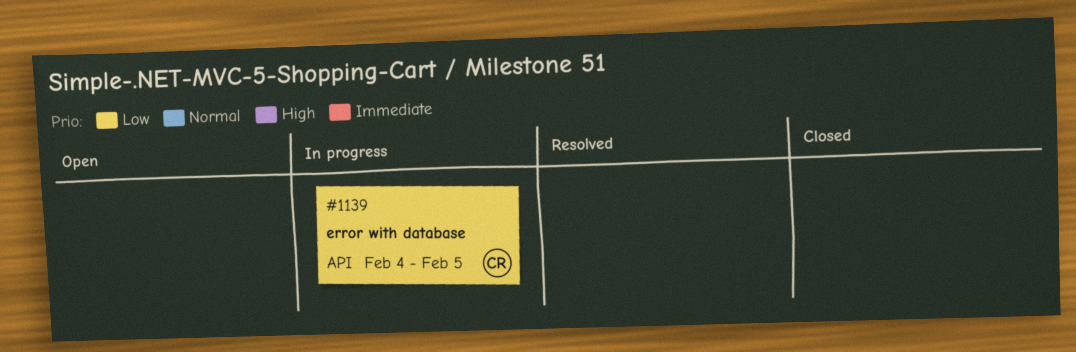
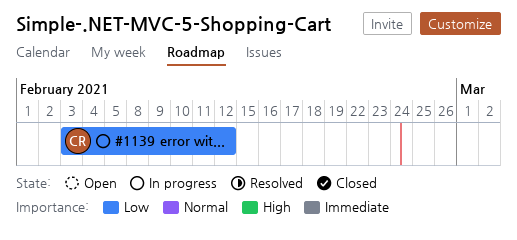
#1139, start: Feb 4 -> Feb 3
#1139, due: Feb 5 -> Feb 12

